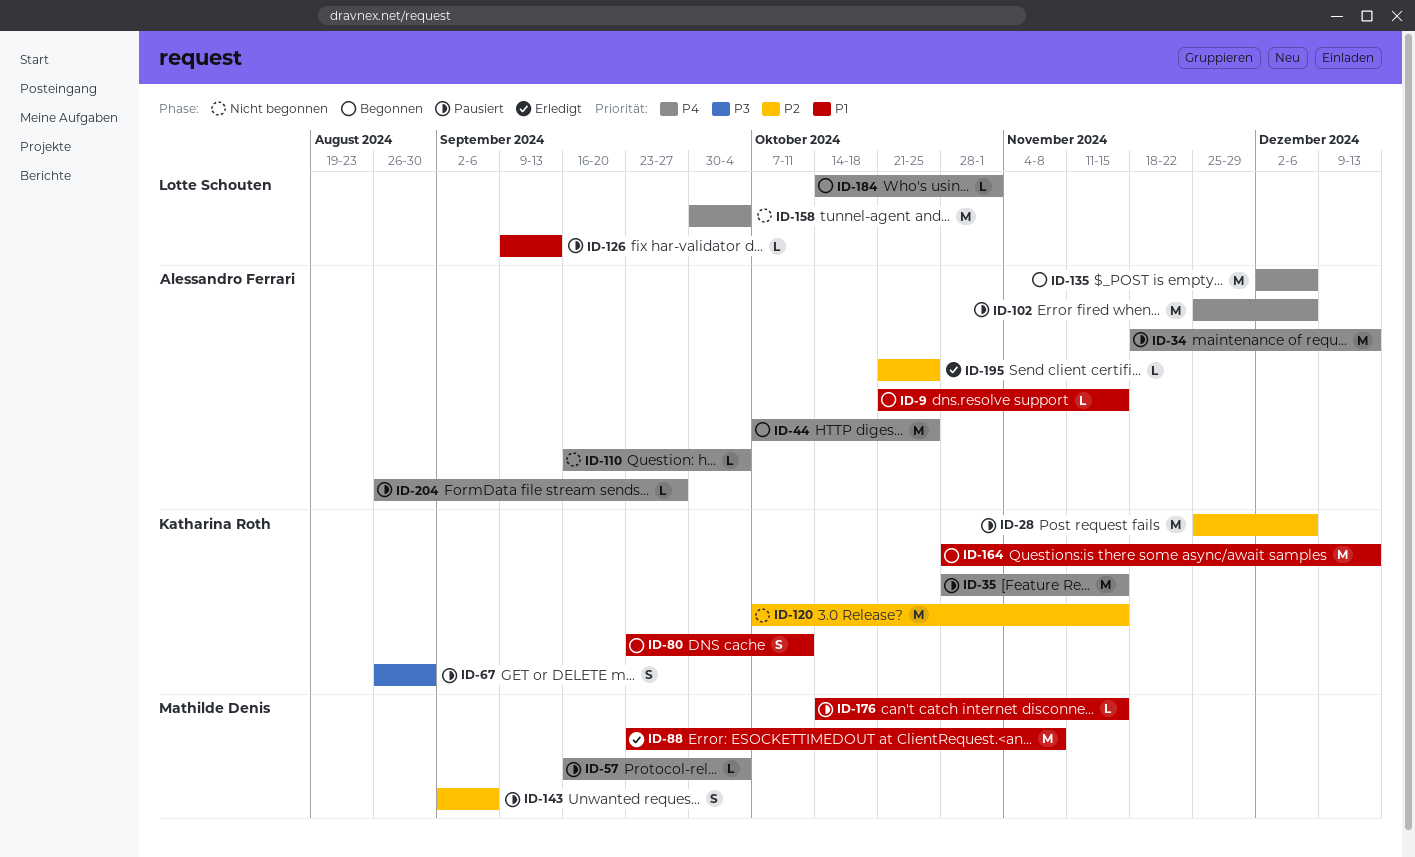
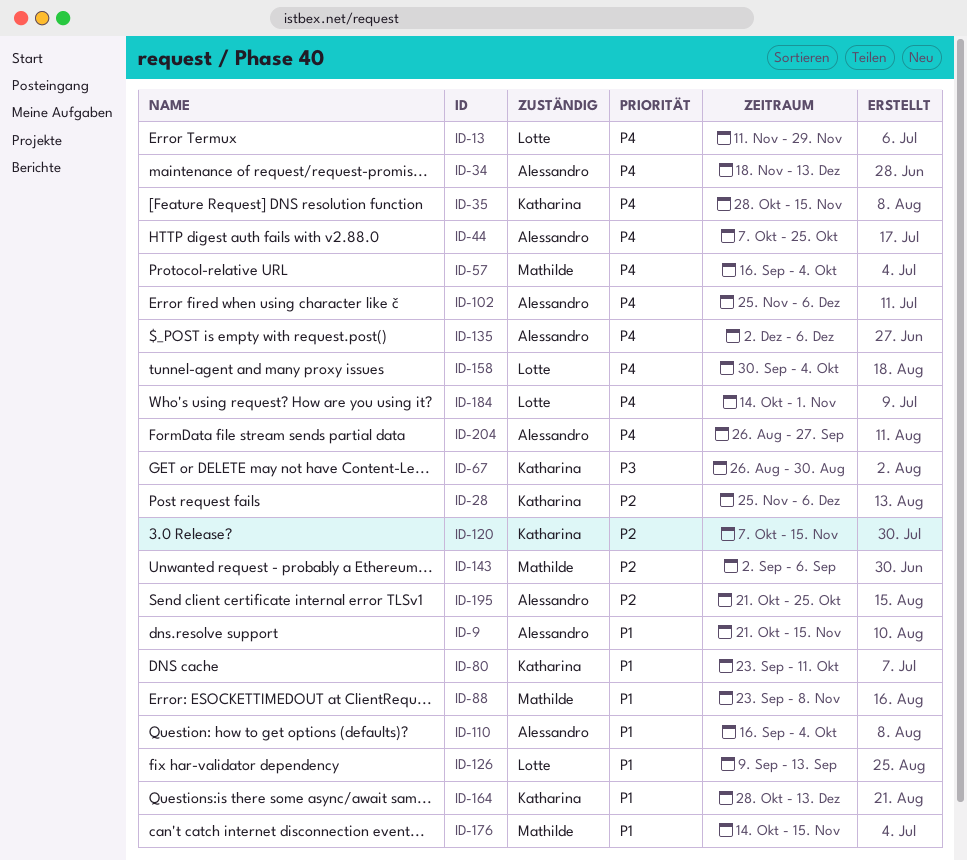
ID-13: none -> present
ID-110, priority: P4 -> P1

